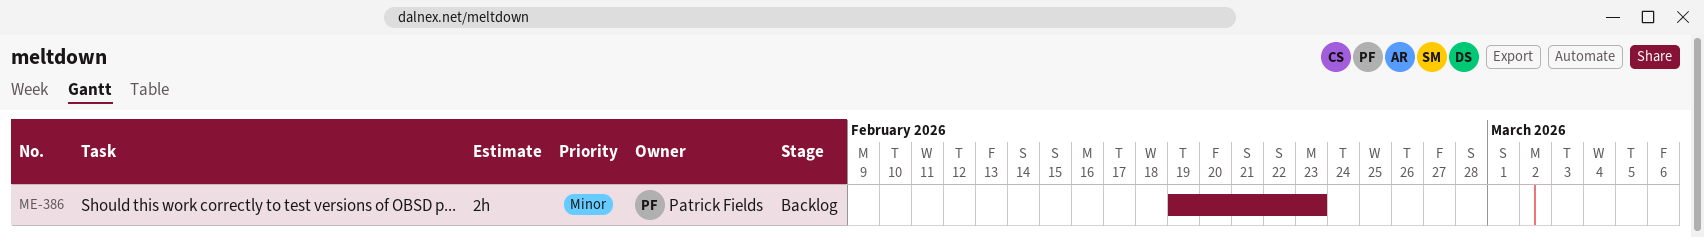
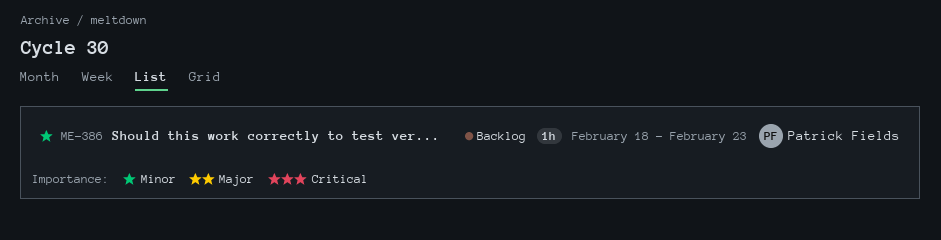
ME-386, estimate: 2h -> 1h
ME-386, start: Feb 19 -> Feb 18

